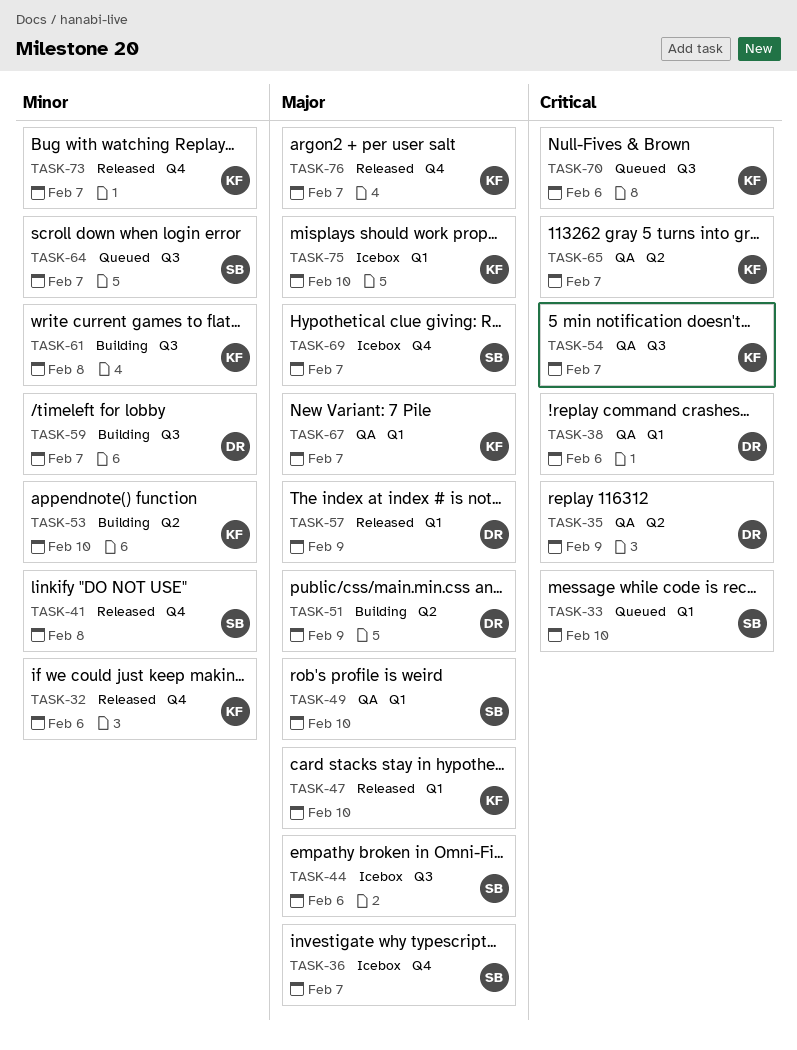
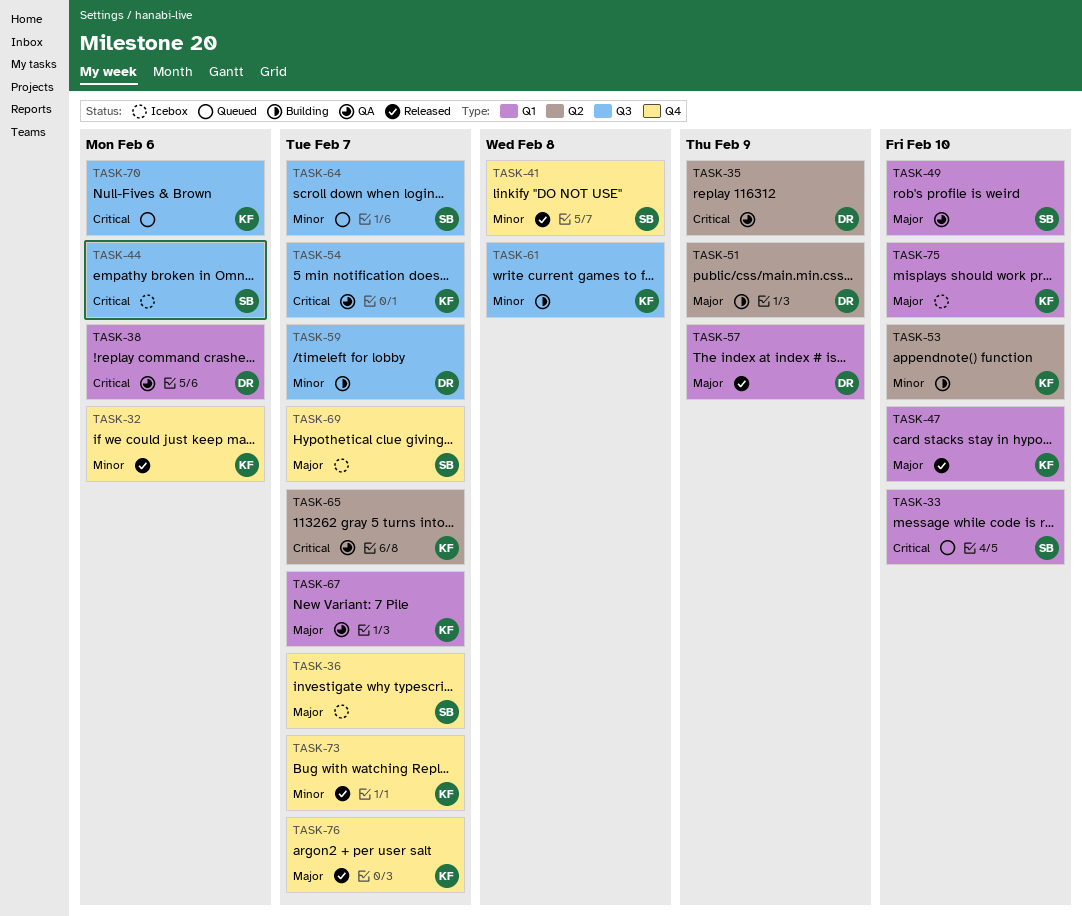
TASK-44, priority: Major -> Critical

